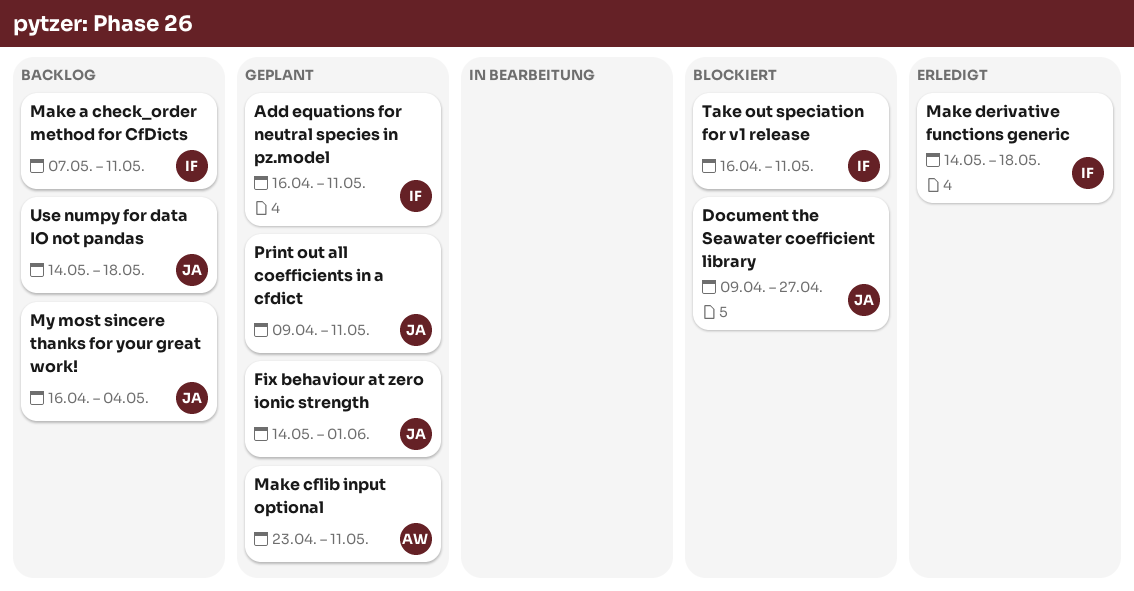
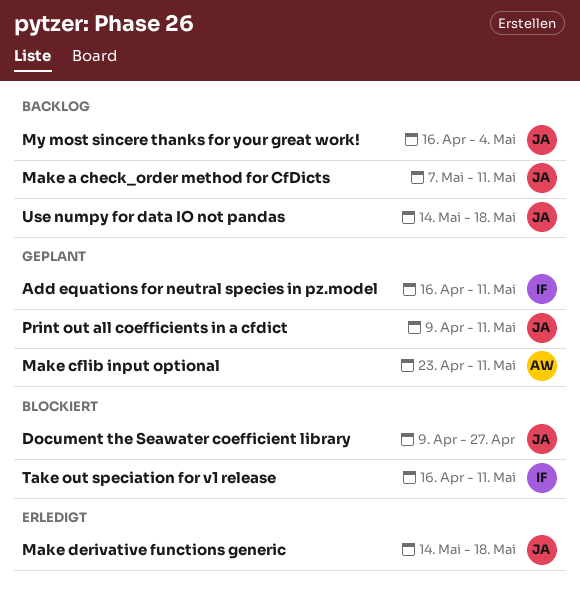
Fix behaviour at zero ionic strength: present -> none
Make a check_order method for CfDicts, owner: IF -> JA
Make derivative functions generic, owner: IF -> JA

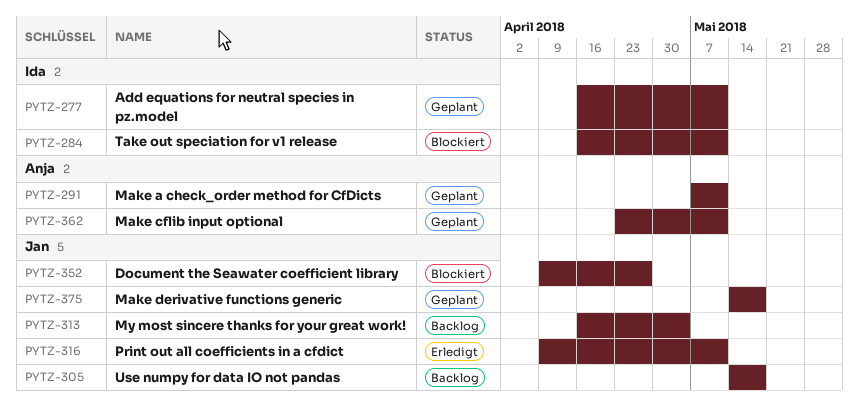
Make a check_order method for CfDicts, status: Backlog -> Geplant
Make a check_order method for CfDicts, owner: Jan -> Anja
Make derivative functions generic, status: Erledigt -> Geplant
Print out all coefficients in a cfdict, status: Geplant -> Erledigt

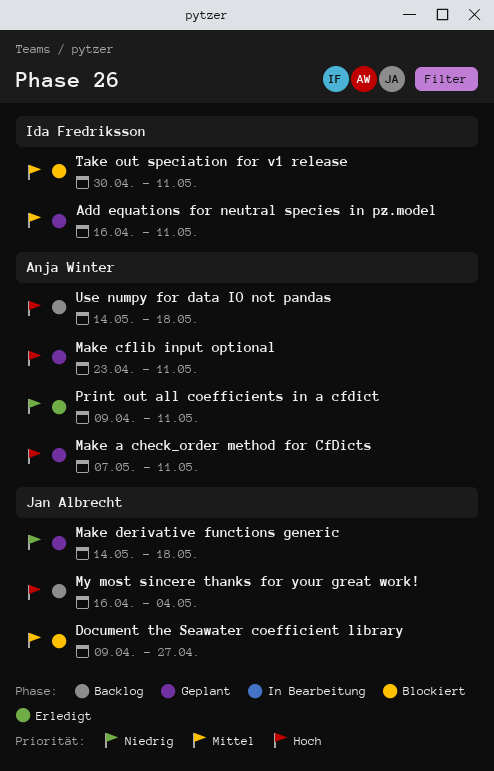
Print out all coefficients in a cfdict, owner: Jan Albrecht -> Anja Winter
Take out speciation for v1 release, start: Apr 16 -> Apr 30
Use numpy for data IO not pandas, owner: Jan Albrecht -> Anja Winter

